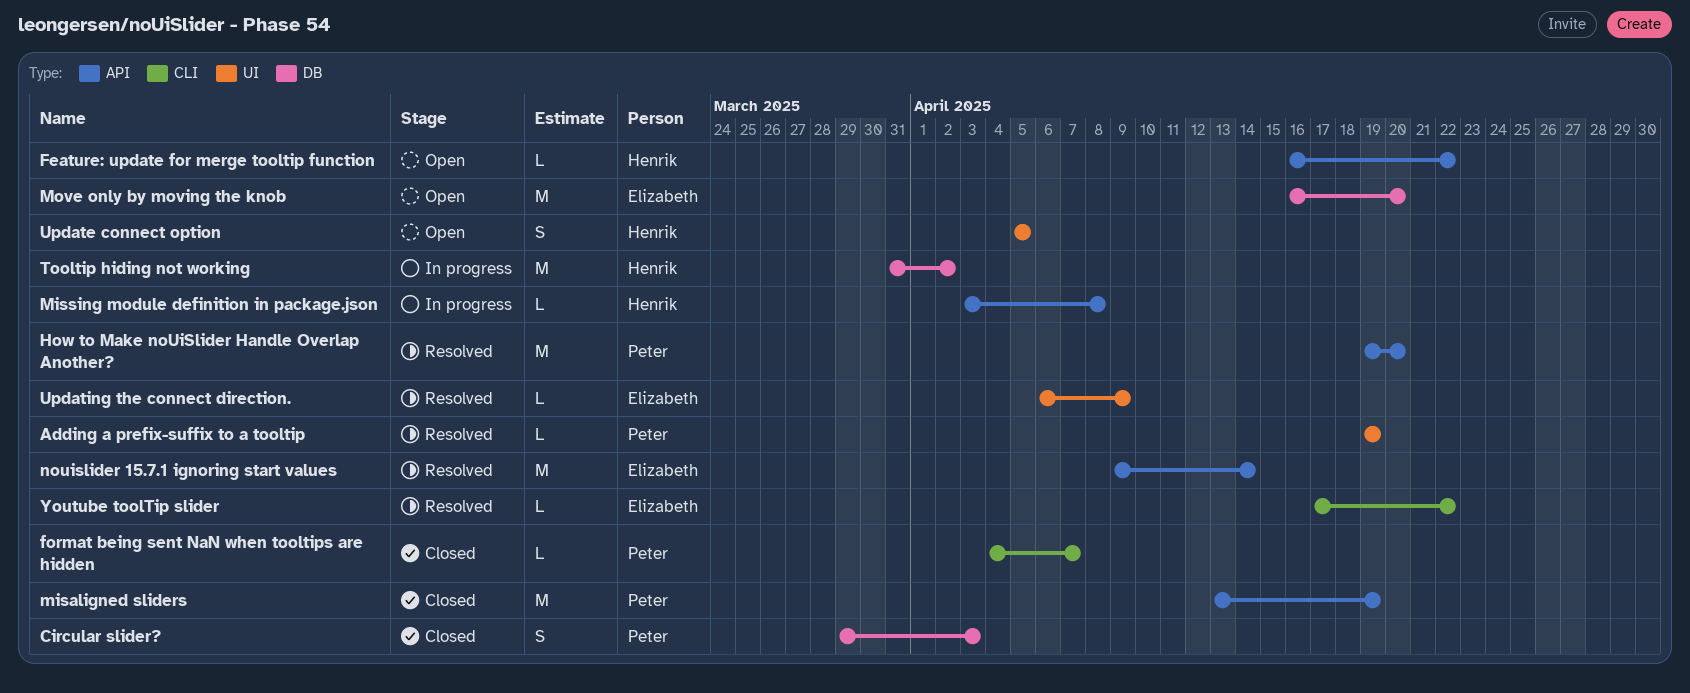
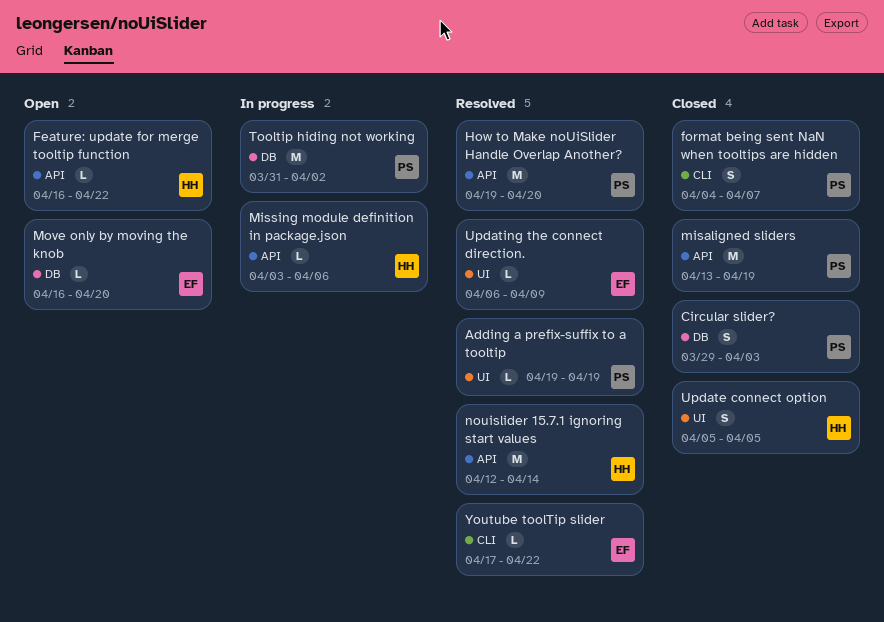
format being sent NaN when tooltips are hidden, estimate: L -> S
Missing module definition in package.json, due: Apr 8 -> Apr 6
Move only by moving the knob, estimate: M -> L
nouislider 15.7.1 ignoring start values, owner: Elizabeth -> Henrik
nouislider 15.7.1 ignoring start values, start: Apr 9 -> Apr 12
Tooltip hiding not working, owner: Henrik -> Peter
Update connect option, status: Open -> Closed

